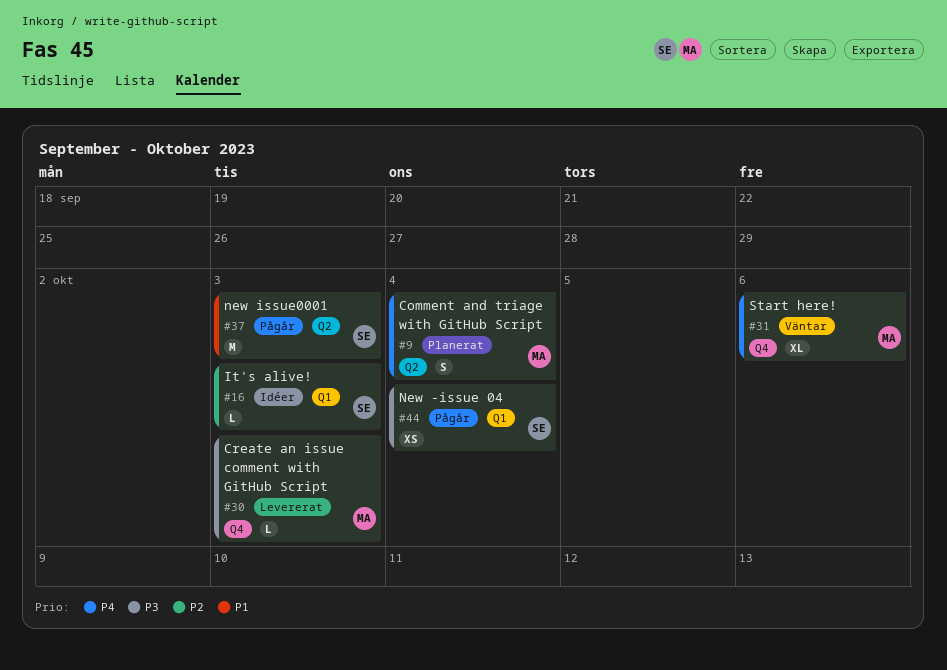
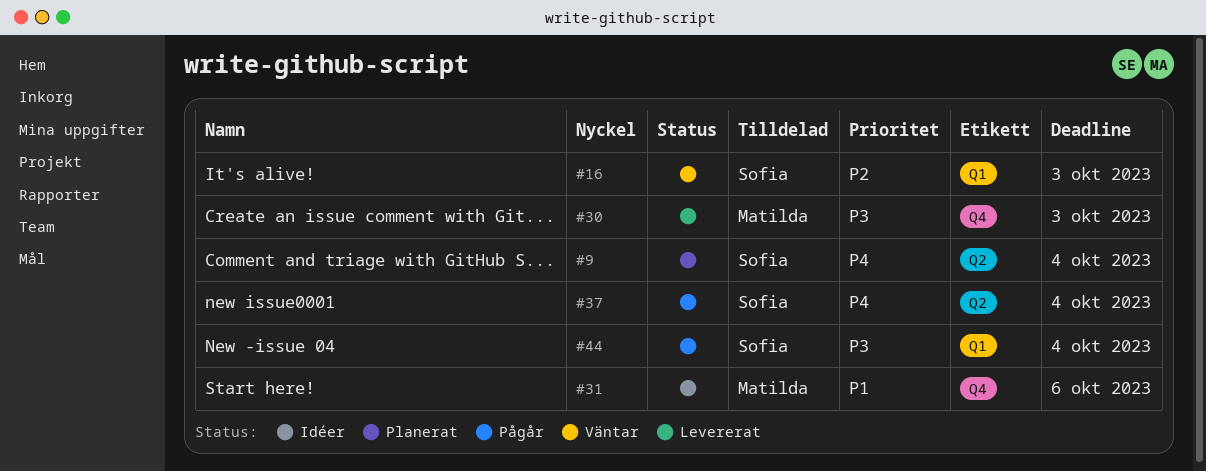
#9, owner: Matilda -> Sofia
#16, status: Idéer -> Väntar
#31, status: Väntar -> Idéer
#31, priority: P4 -> P1
#37, priority: P1 -> P4
#37, due: Oct 3 -> Oct 4

